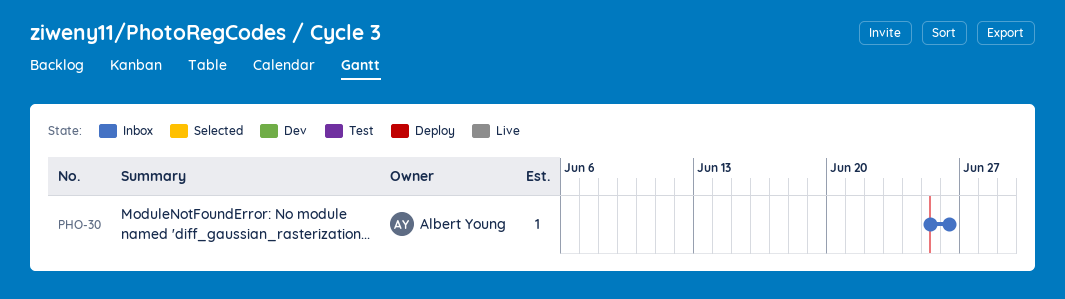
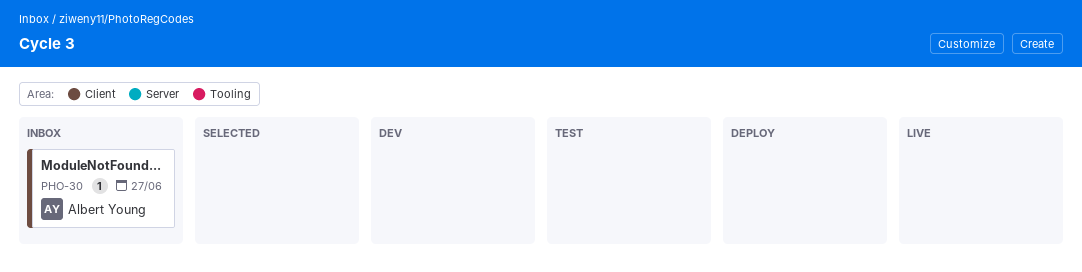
PHO-30, due: Jun 26 -> Jun 27

